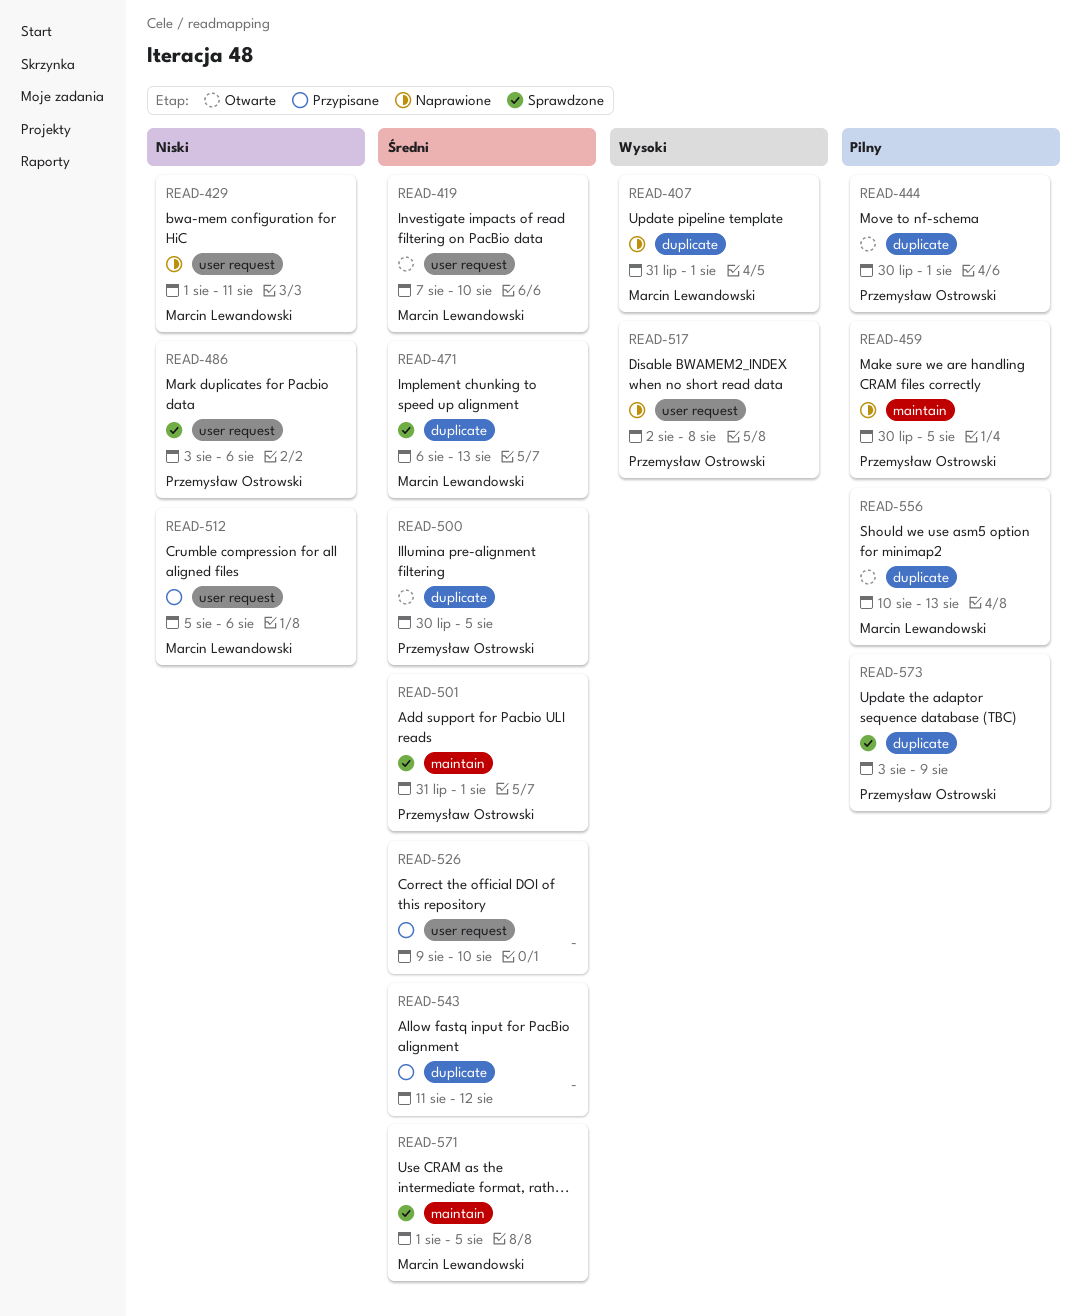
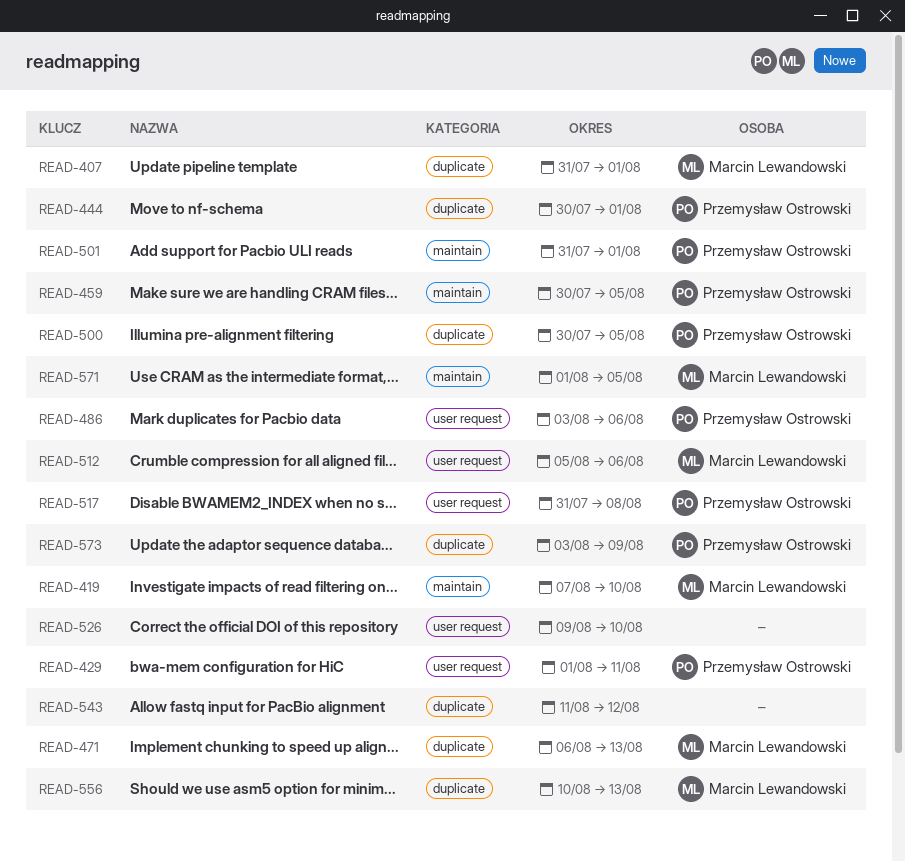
READ-419, label: user request -> maintain
READ-429, owner: Marcin Lewandowski -> Przemysław Ostrowski
READ-517, start: Aug 2 -> Jul 31

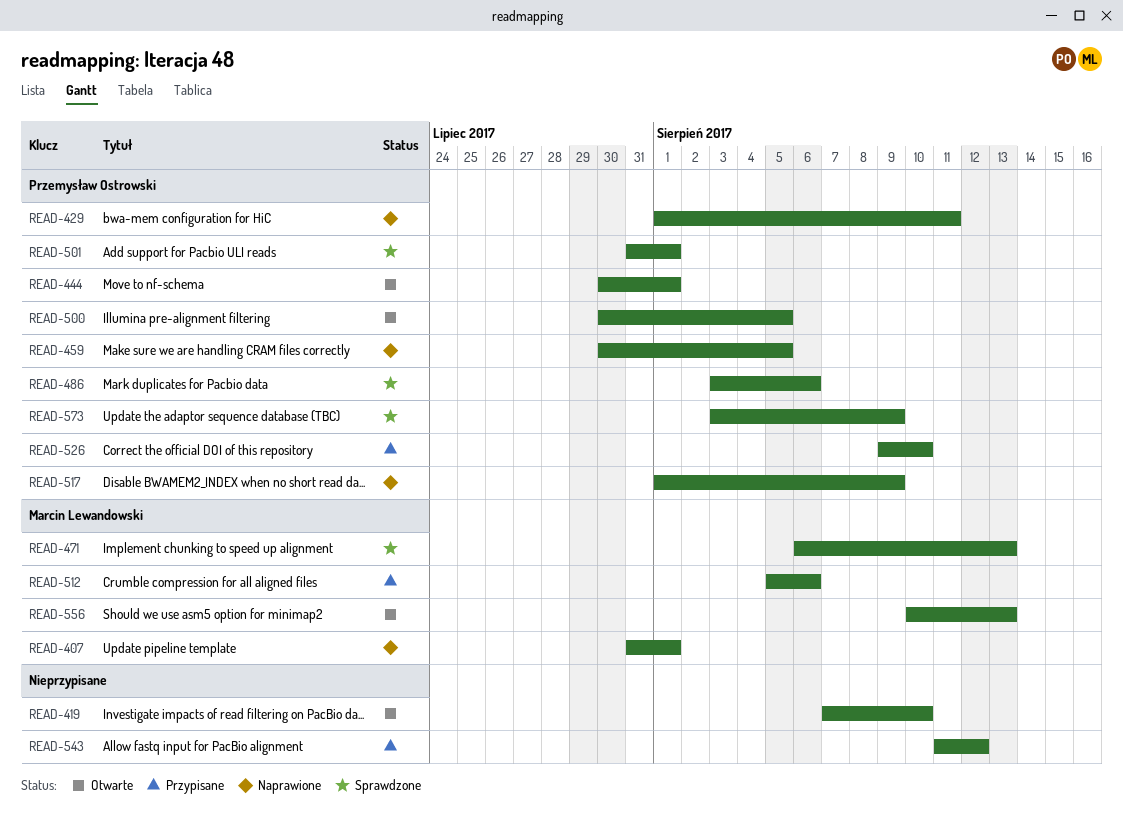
READ-419, owner: Marcin Lewandowski -> none
READ-517, start: Jul 31 -> Aug 1
READ-517, due: Aug 8 -> Aug 9
READ-526, owner: none -> Przemysław Ostrowski
READ-571: present -> none

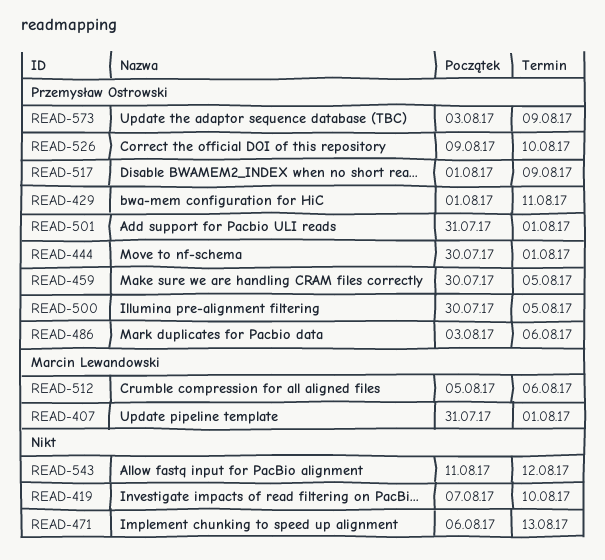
READ-471, owner: Marcin Lewandowski -> none
READ-556: present -> none

